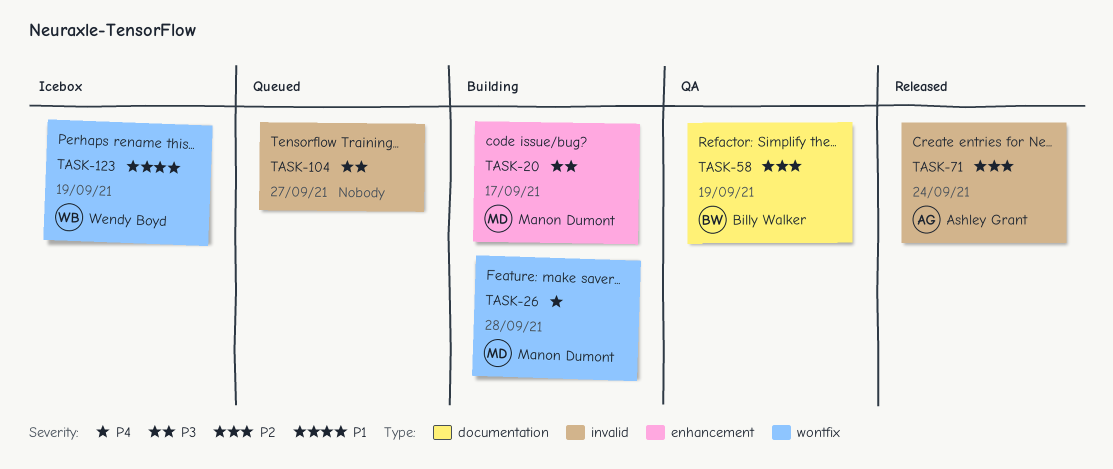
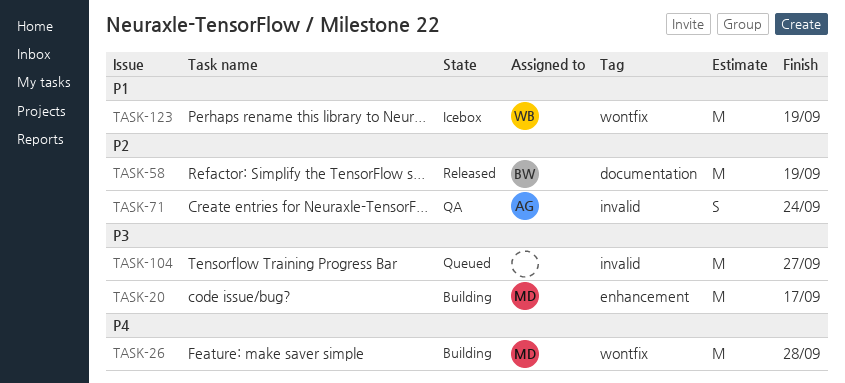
TASK-58, status: QA -> Released
TASK-71, status: Released -> QA

